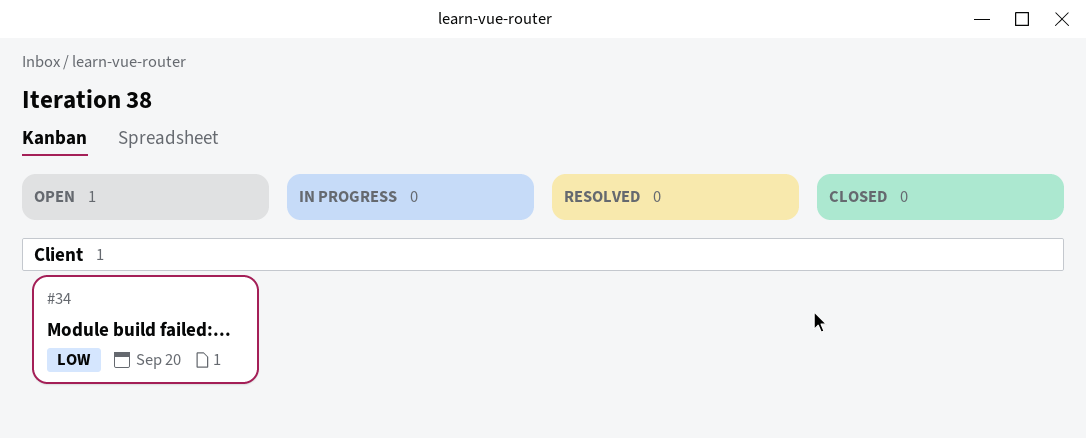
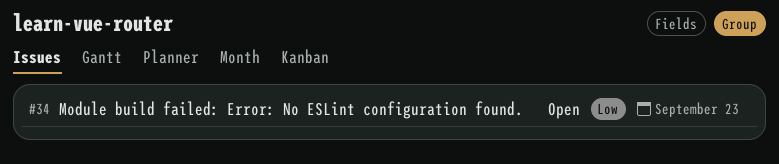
#34, due: Sep 20 -> Sep 23

